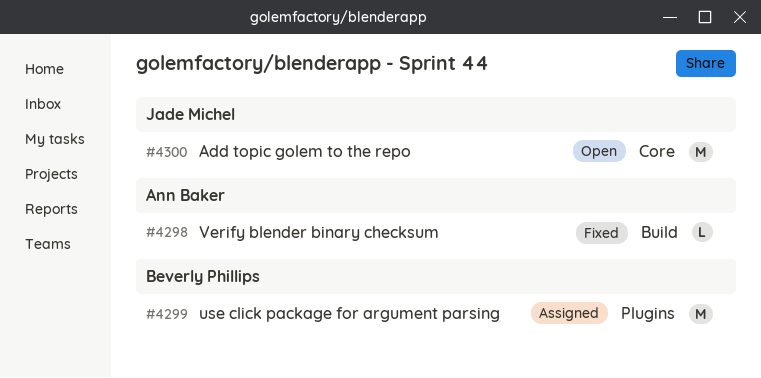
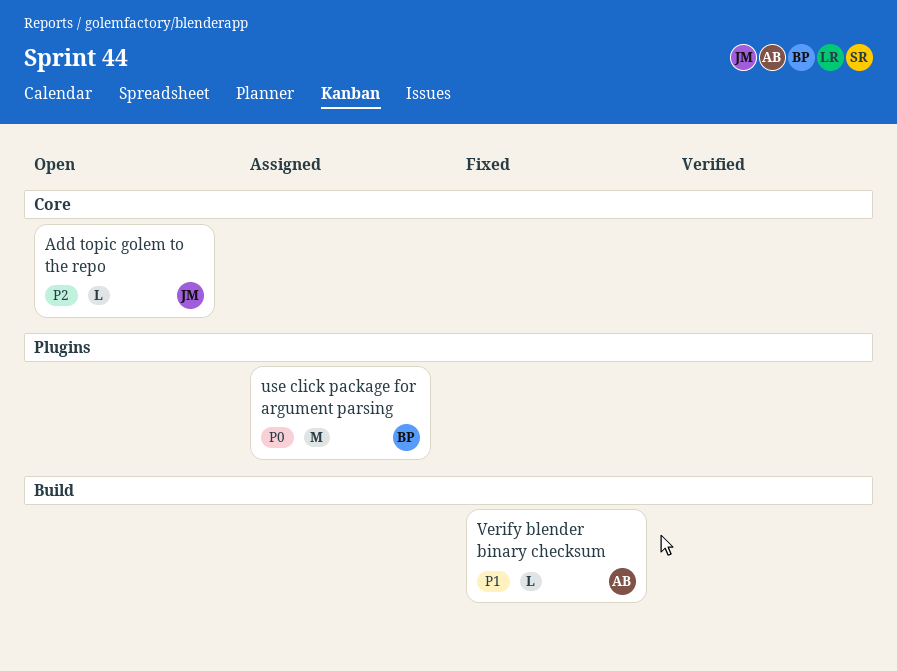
Add topic golem to the repo, estimate: M -> L

